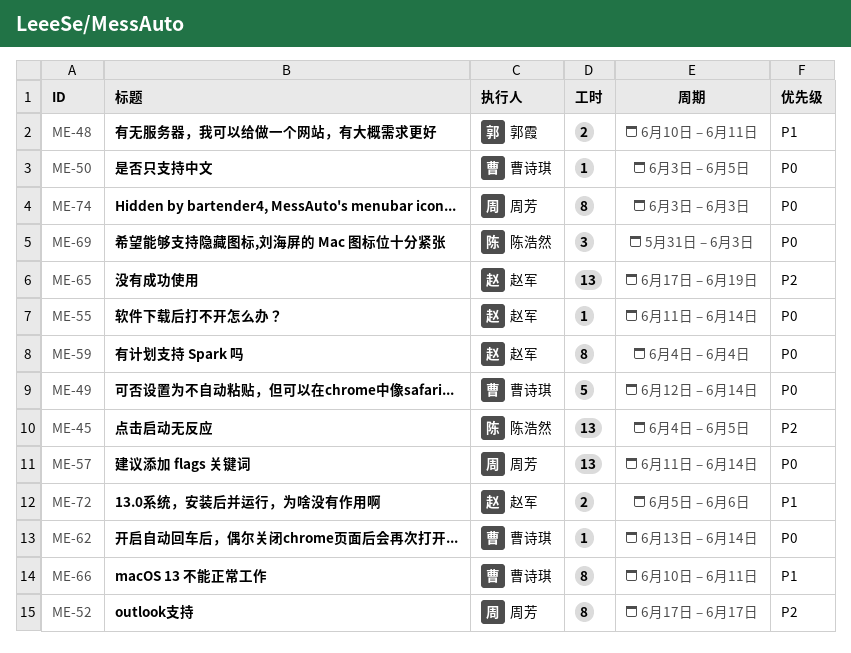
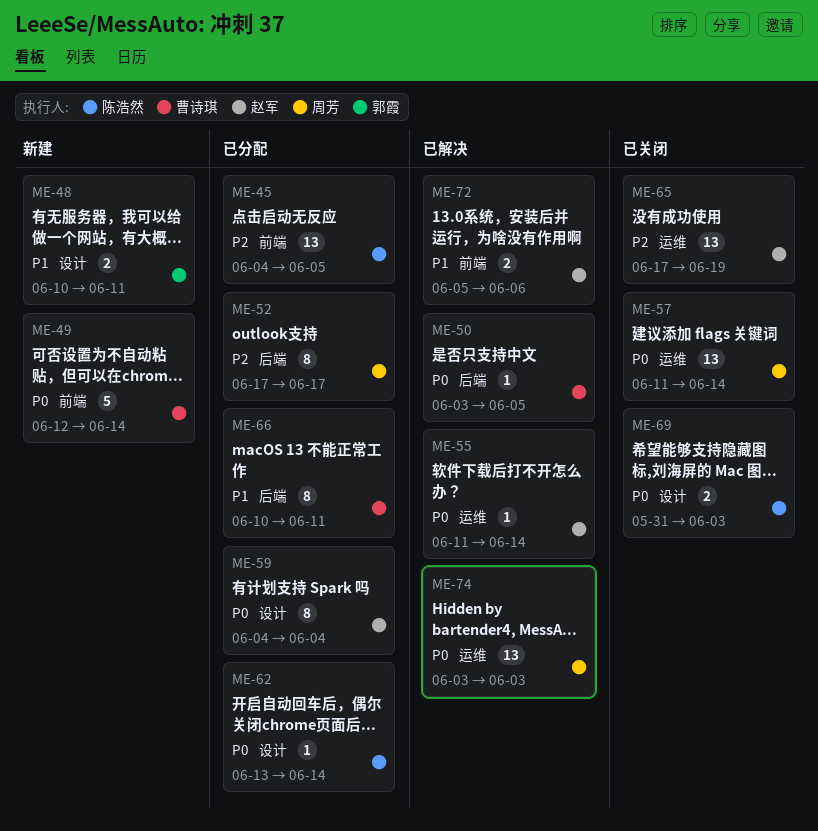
ME-62, owner: 曹诗琪 -> 陈浩然
ME-69, estimate: 3 -> 2
ME-74, estimate: 8 -> 13

